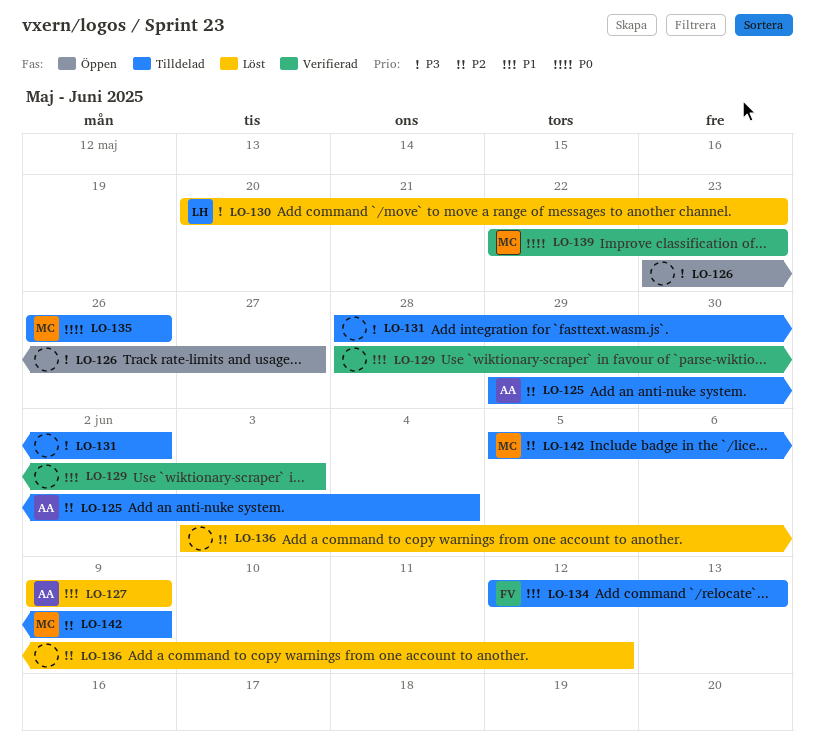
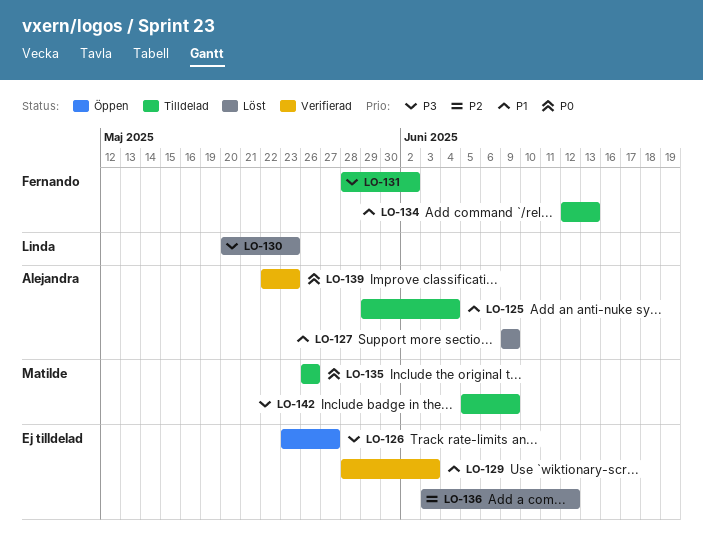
LO-125, priority: P2 -> P1
LO-131, owner: none -> Fernando
LO-139, owner: Matilde -> Alejandra
LO-142, priority: P2 -> P3

